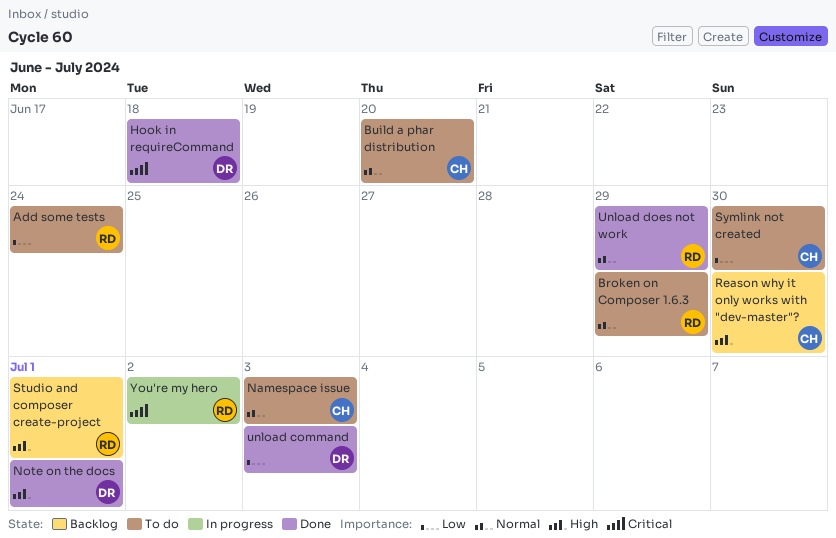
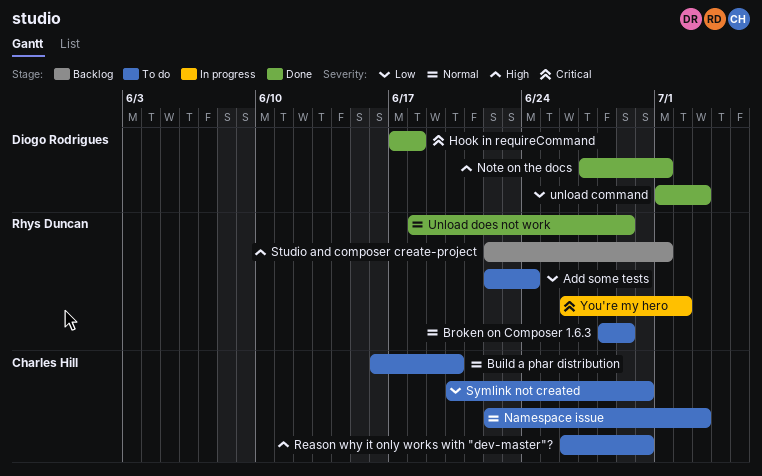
Reason why it only works with "dev-master"?, status: Backlog -> To do

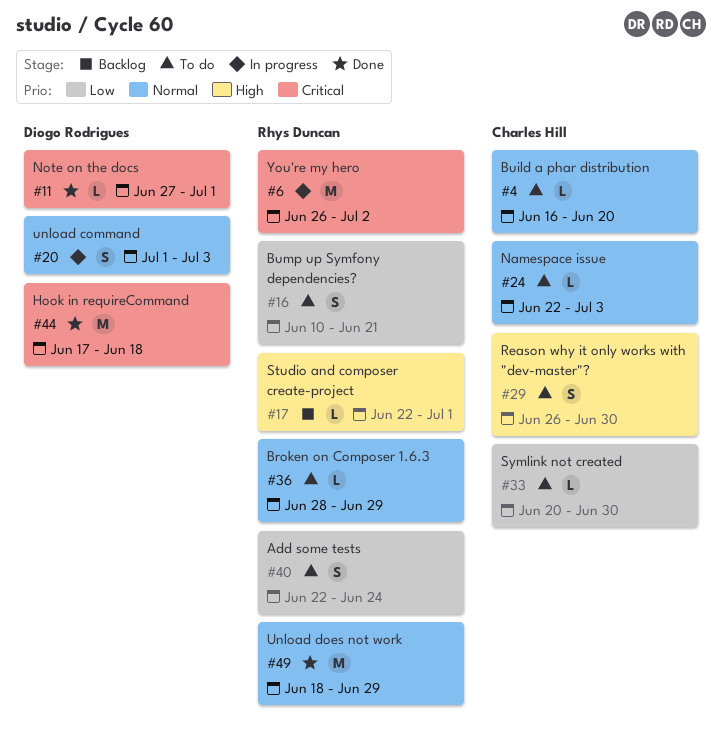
Bump up Symfony dependencies?: none -> present
Note on the docs, priority: High -> Critical
unload command, status: Done -> In progress
unload command, priority: Low -> Normal

